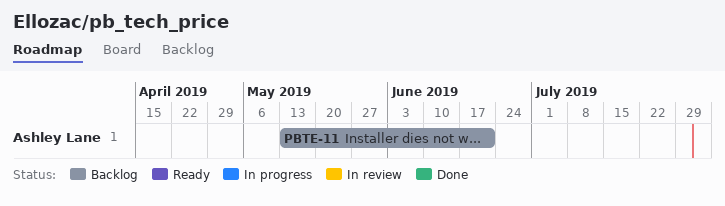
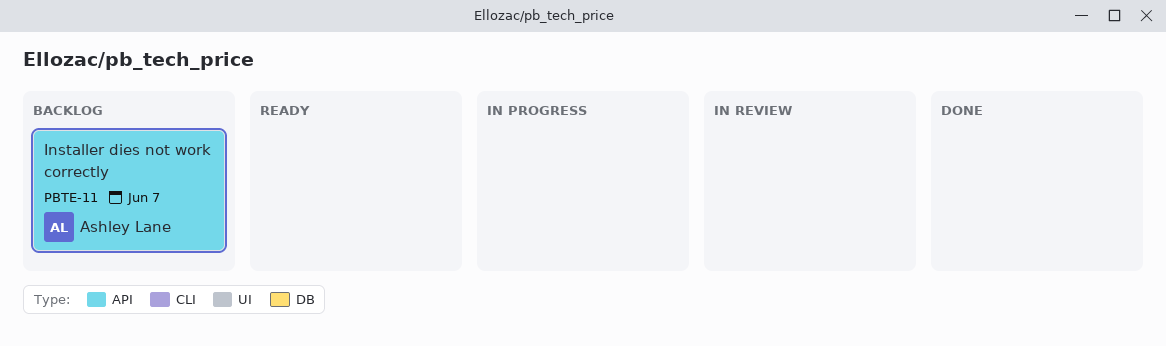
PBTE-11, due: Jun 21 -> Jun 7

